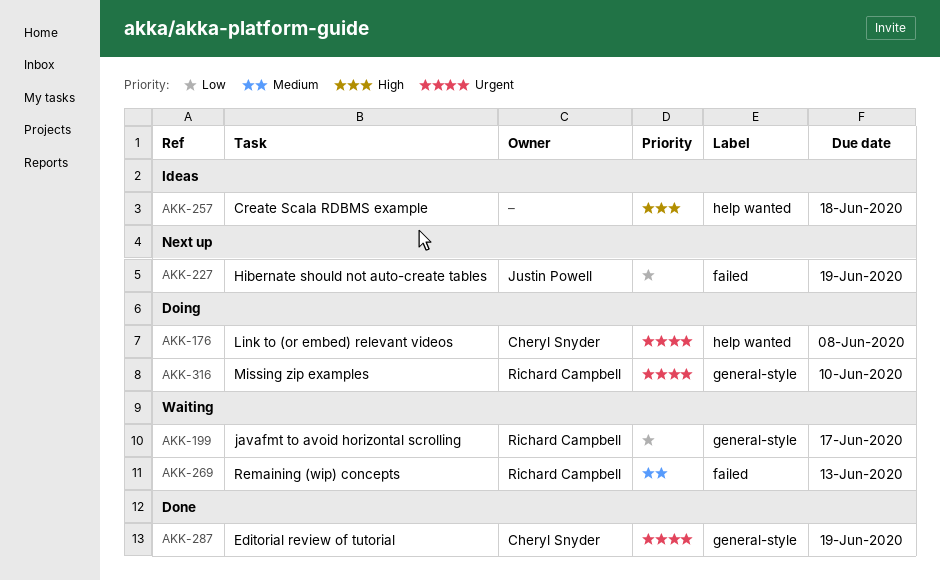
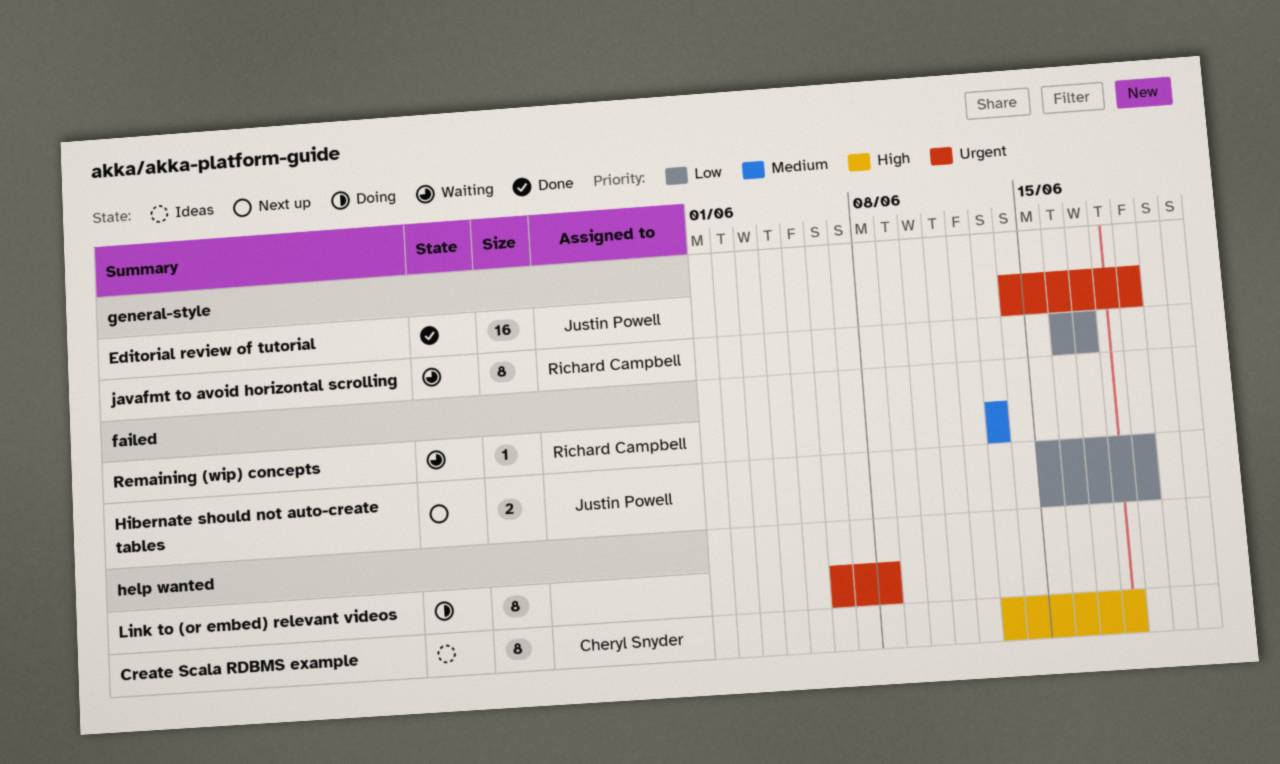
Create Scala RDBMS example, owner: none -> Cheryl Snyder
Editorial review of tutorial, owner: Cheryl Snyder -> Justin Powell
Link to (or embed) relevant videos, owner: Cheryl Snyder -> none
Missing zip examples: present -> none

